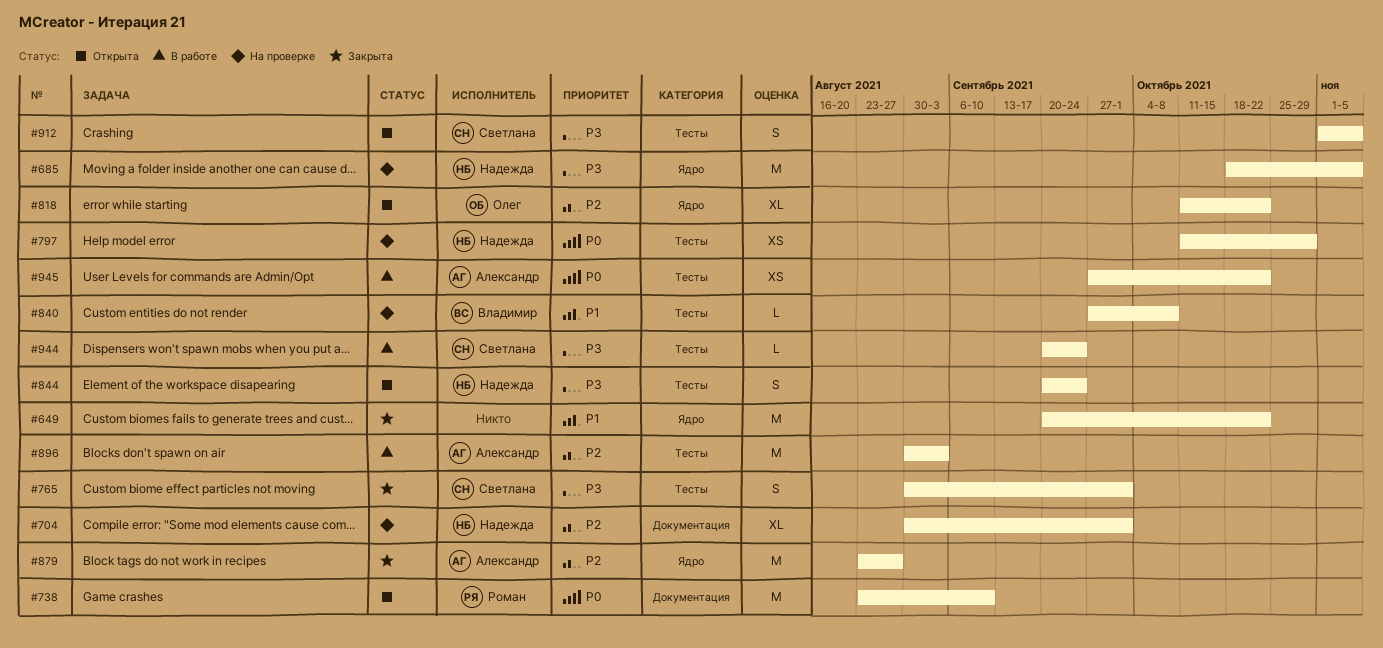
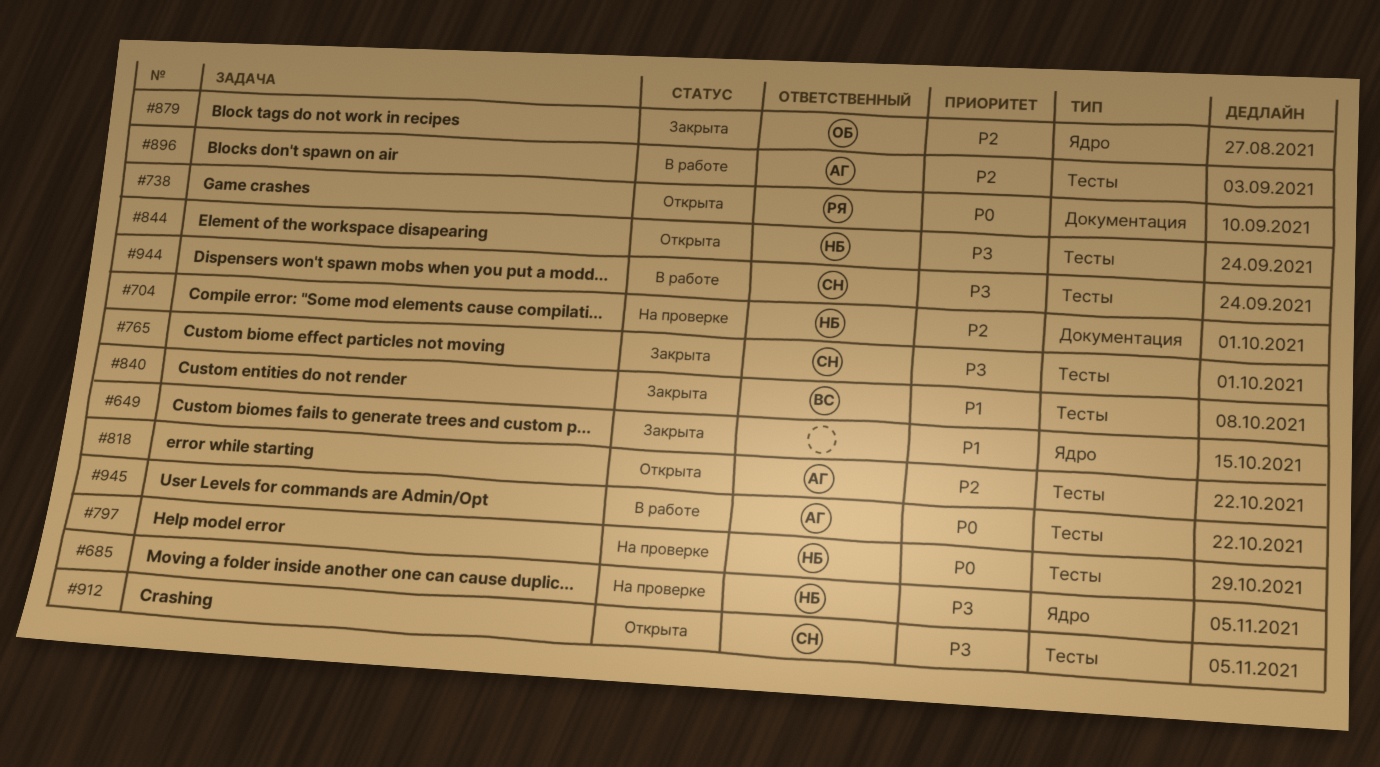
#649, due: Oct 22 -> Oct 15
#818, owner: Олег -> Александр
#818, label: Ядро -> Тесты
#840, status: На проверке -> Закрыта
#879, owner: Александр -> Олег

